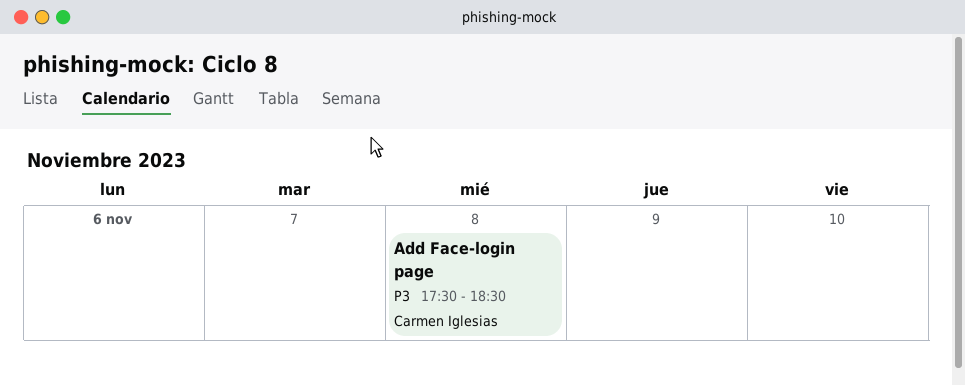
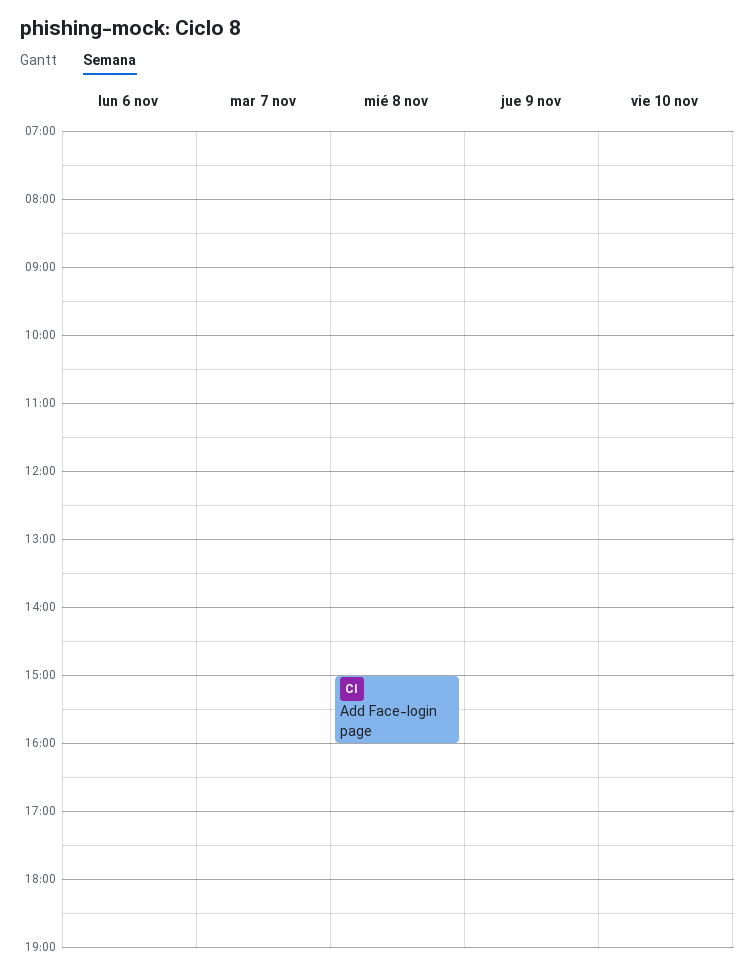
Add Face-login page, begins: 17:30 -> 15:00
Add Face-login page, ends: 18:30 -> 16:00

